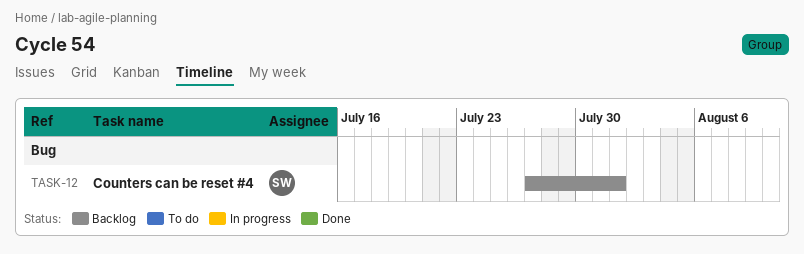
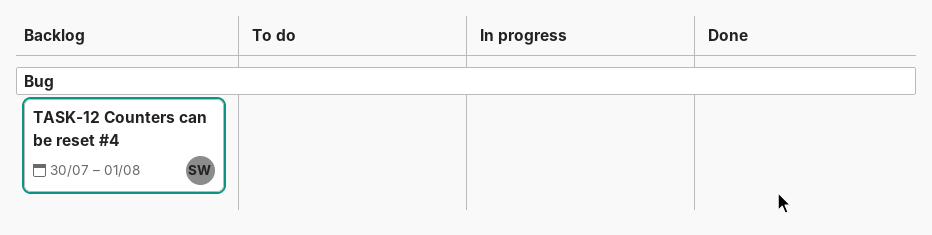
TASK-12, start: Jul 27 -> Jul 30

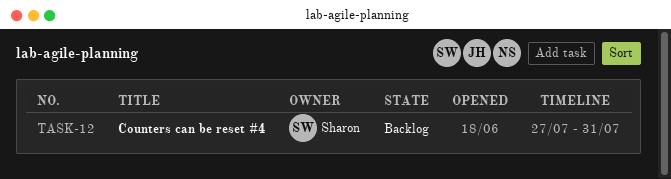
TASK-12, start: Jul 30 -> Jul 27
TASK-12, due: Aug 1 -> Jul 31

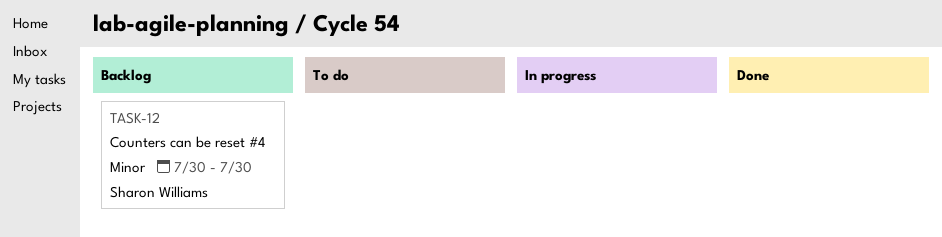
TASK-12, start: Jul 27 -> Jul 30
TASK-12, due: Jul 31 -> Jul 30

